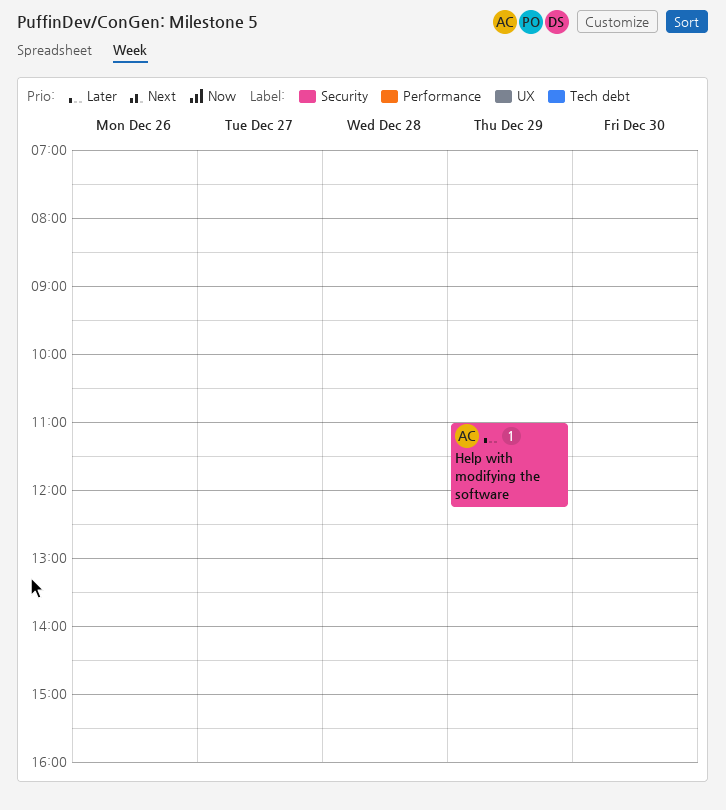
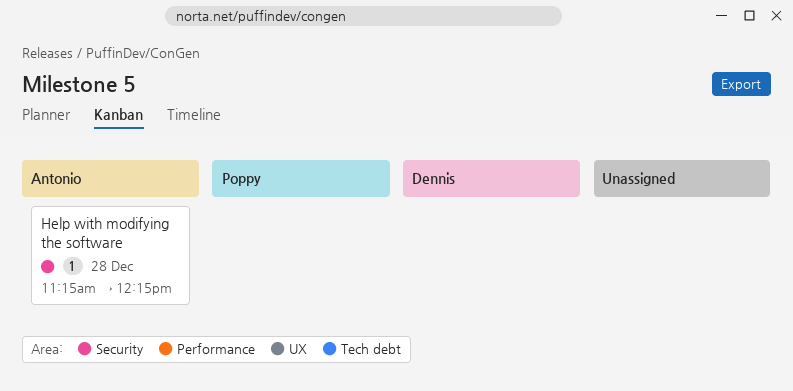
Help with modifying the software, day: Dec 29 -> Dec 28
Help with modifying the software, begins: 11:00 -> 11:15

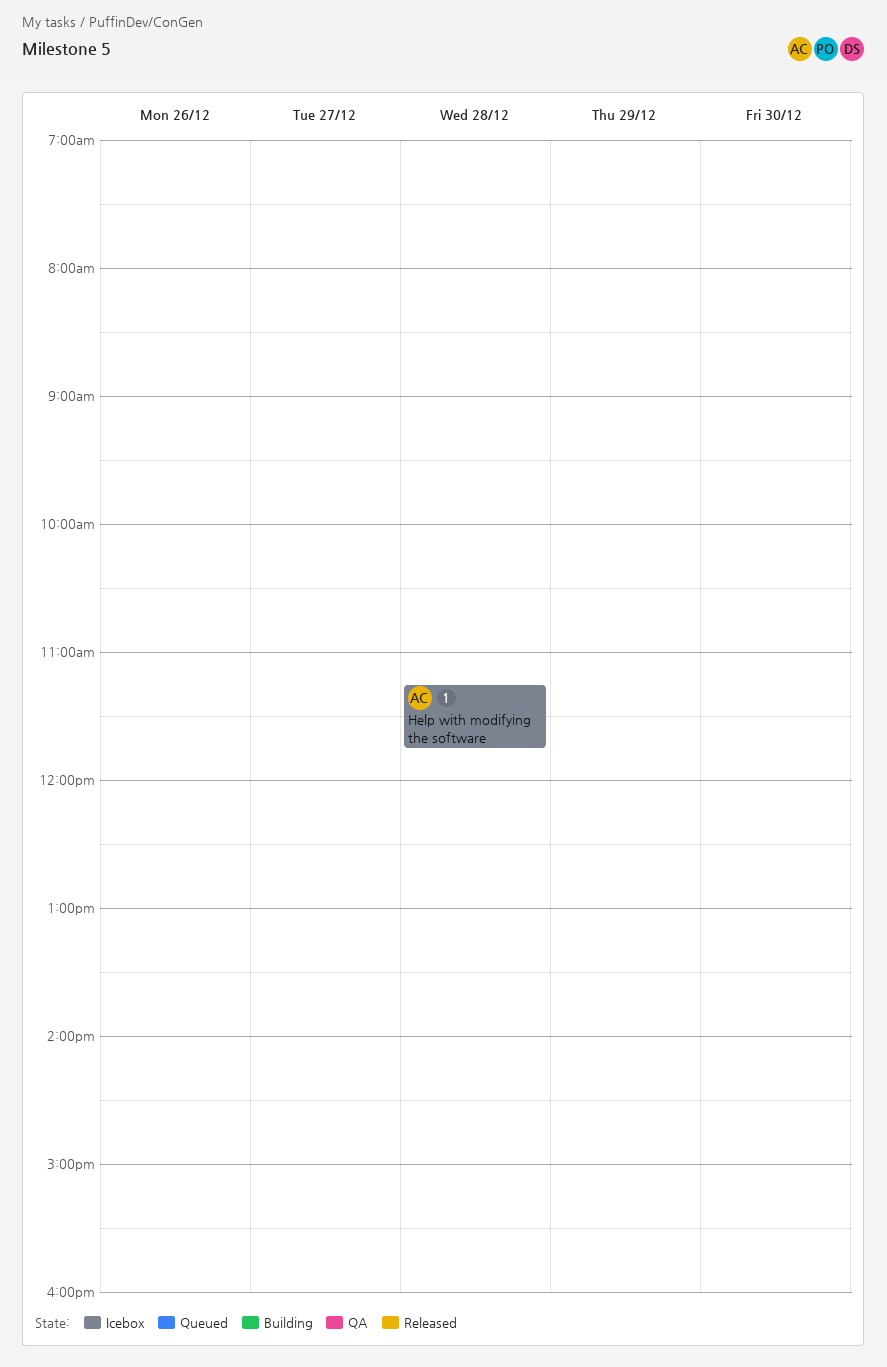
Help with modifying the software, ends: 12:15 -> 11:45

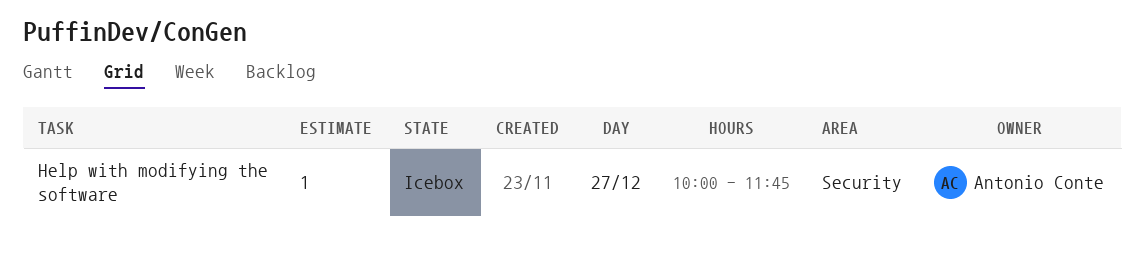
Help with modifying the software, day: Dec 28 -> Dec 27
Help with modifying the software, begins: 11:15 -> 10:00

